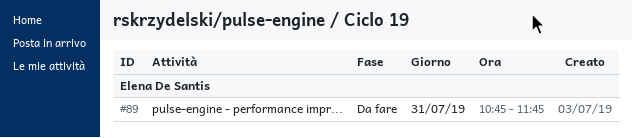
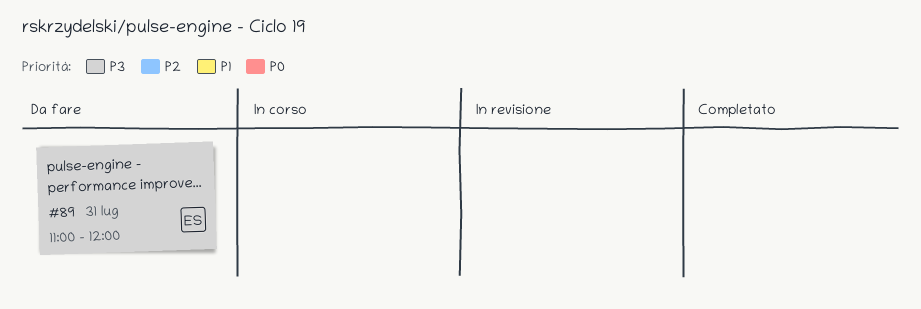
#89, begins: 10:45 -> 11:00
#89, ends: 11:45 -> 12:00

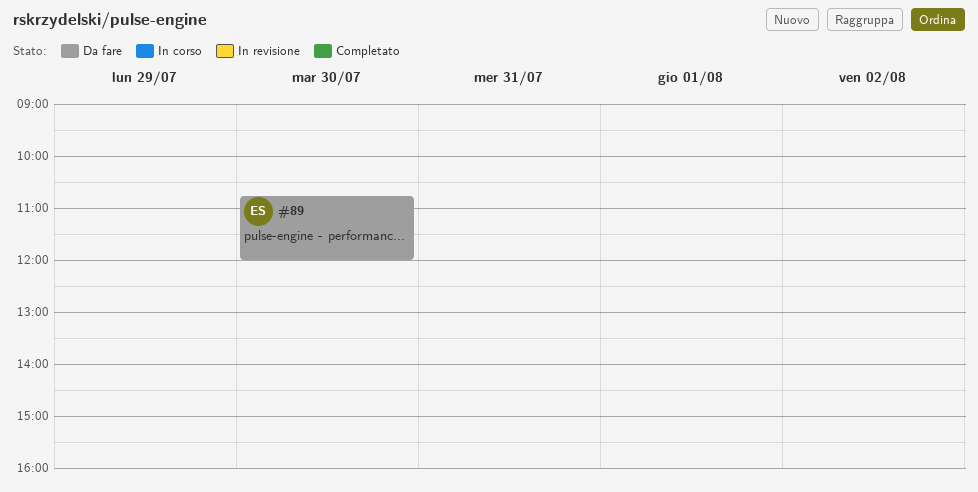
#89, day: Jul 31 -> Jul 30
#89, begins: 11:00 -> 10:45

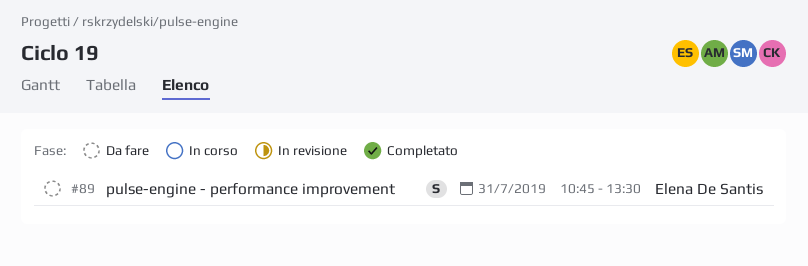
#89, day: Jul 30 -> Jul 31
#89, ends: 12:00 -> 13:30

